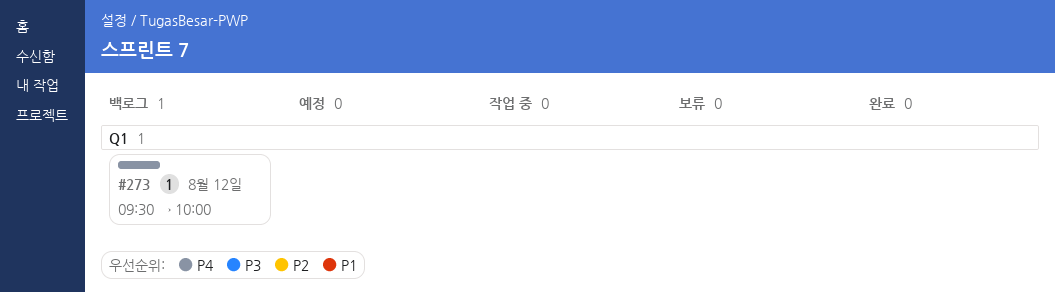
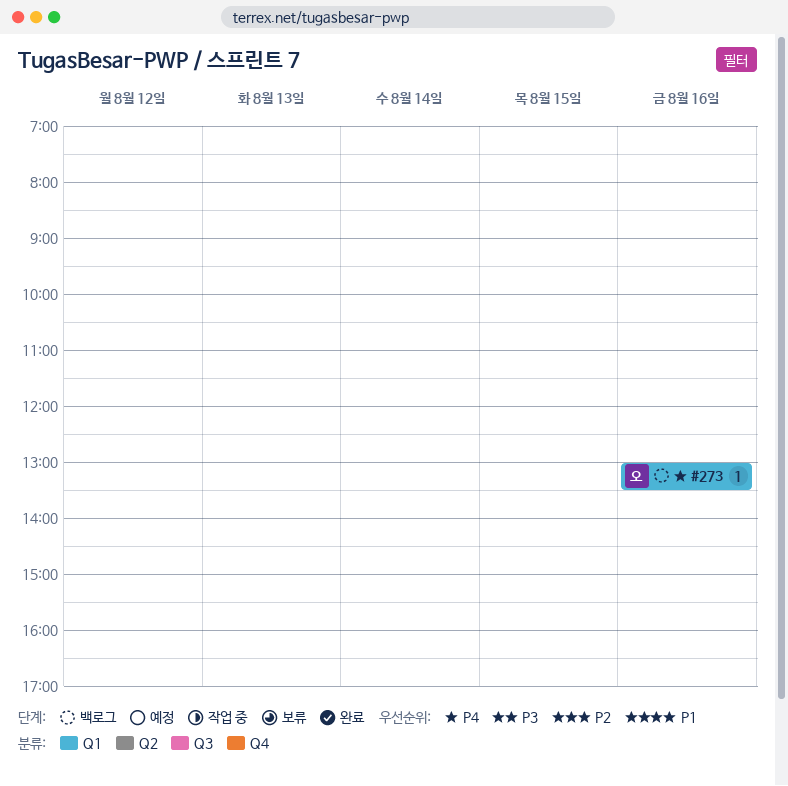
#273, day: Aug 12 -> Aug 16
#273, begins: 09:30 -> 13:00
#273, ends: 10:00 -> 13:30

